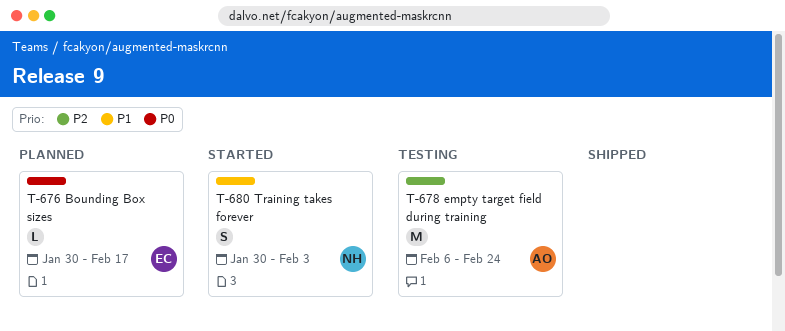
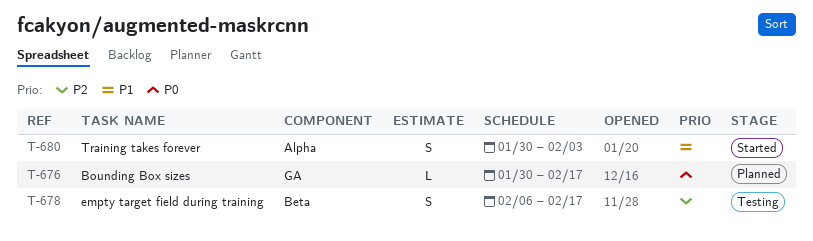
T-678, estimate: M -> S
T-678, due: Feb 24 -> Feb 17

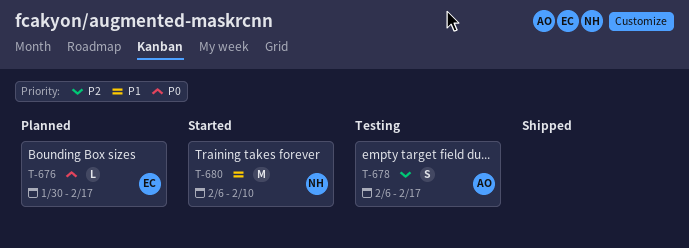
T-680, estimate: S -> M
T-680, start: Jan 30 -> Feb 6
T-680, due: Feb 3 -> Feb 10

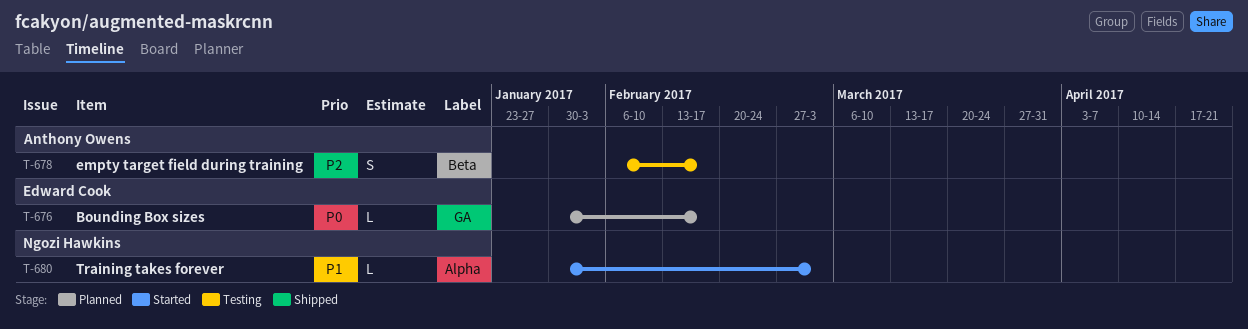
T-680, estimate: M -> L
T-680, start: Feb 6 -> Jan 30
T-680, due: Feb 10 -> Mar 3

